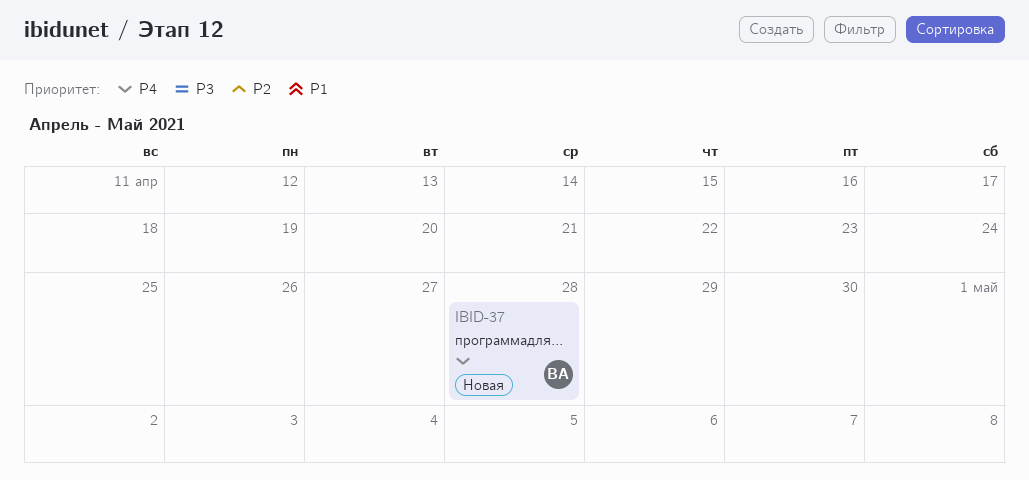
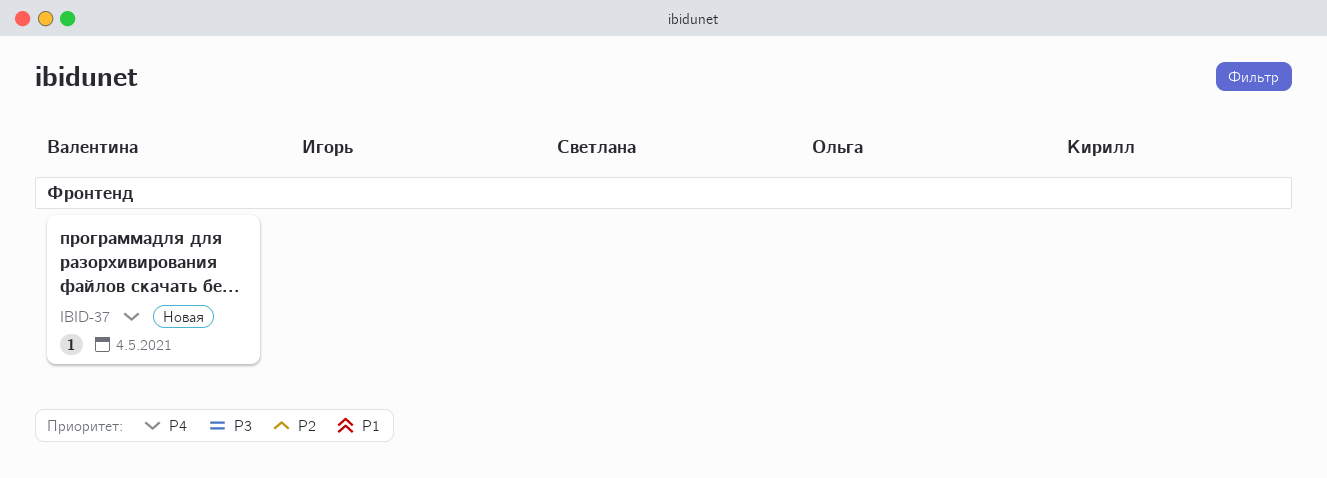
IBID-37, due: Apr 28 -> May 4

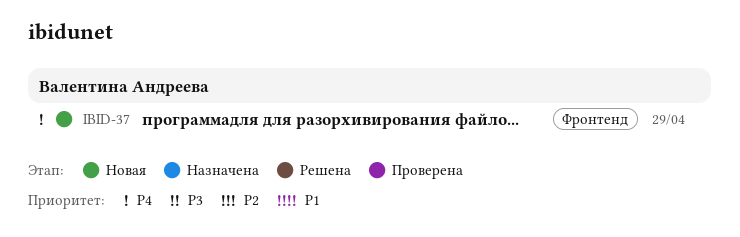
IBID-37, due: May 4 -> Apr 29

